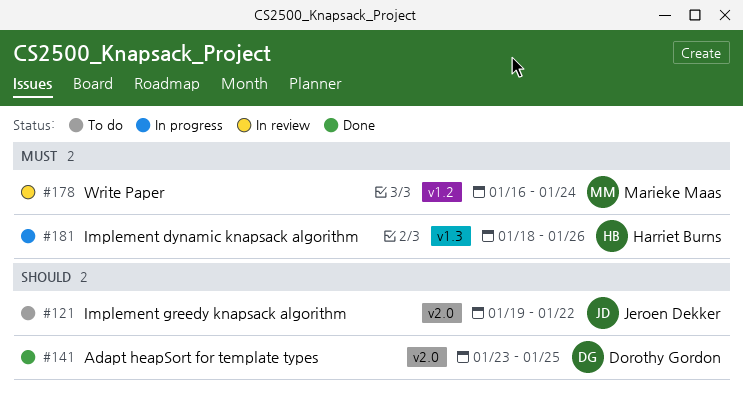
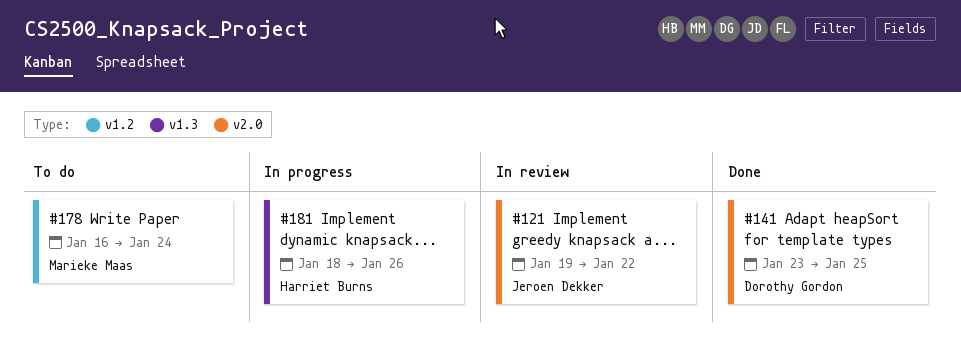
#121, status: To do -> In review
#178, status: In review -> To do

